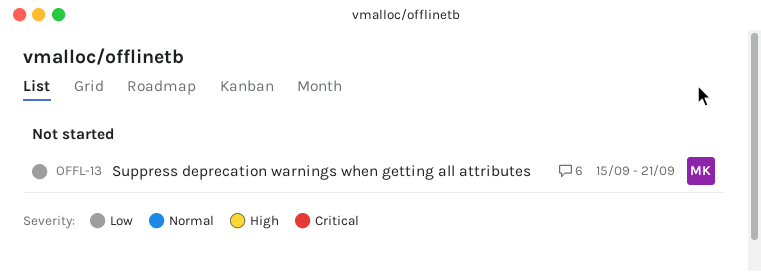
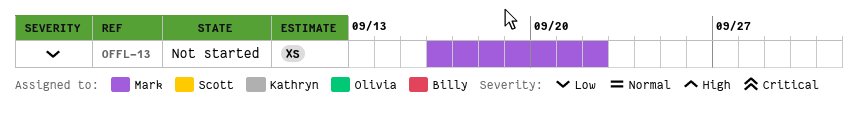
OFFL-13, start: Sep 15 -> Sep 16
OFFL-13, due: Sep 21 -> Sep 22

